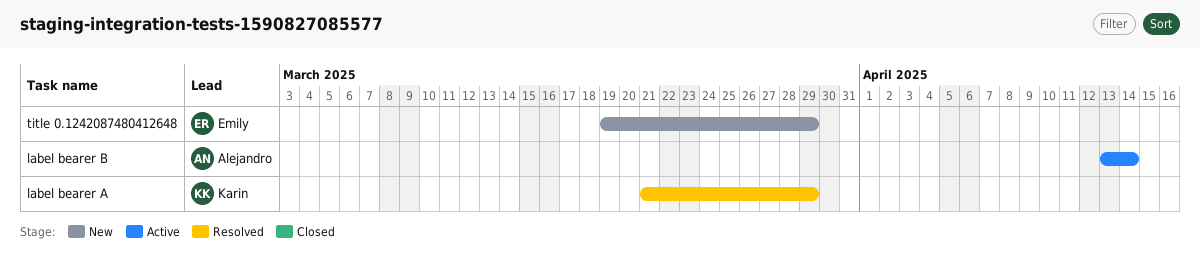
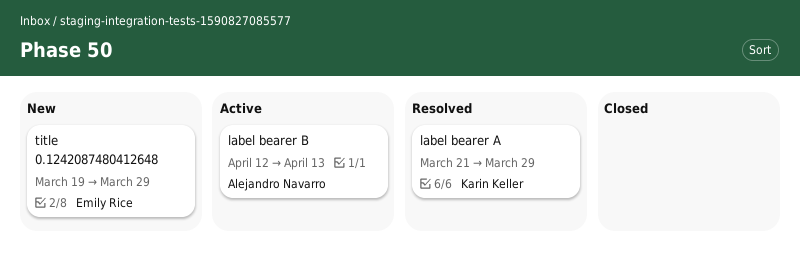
label bearer B, start: Apr 13 -> Apr 12
label bearer B, due: Apr 14 -> Apr 13

